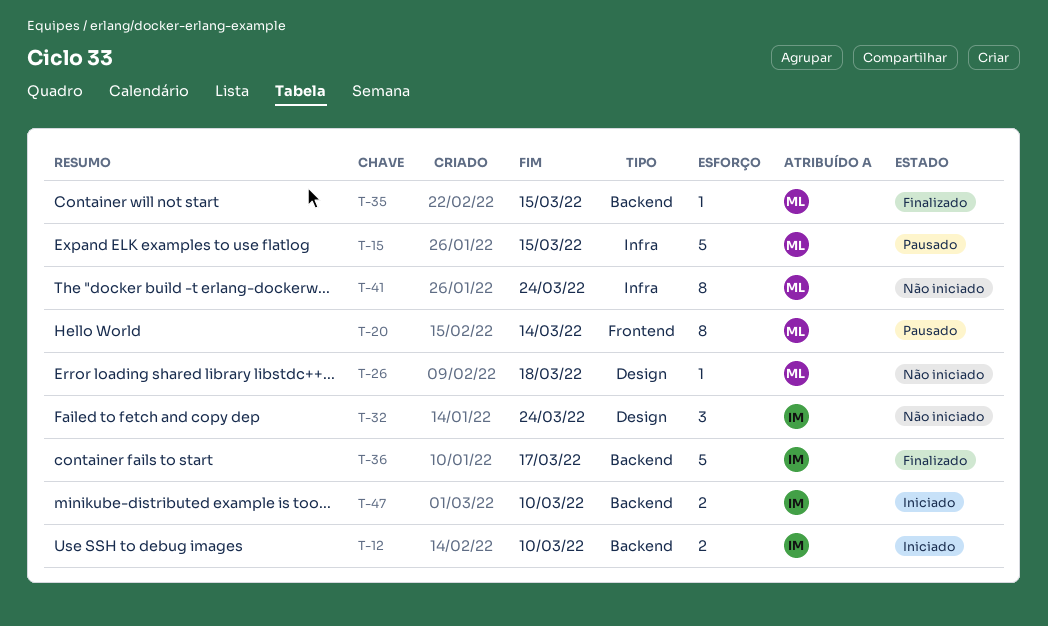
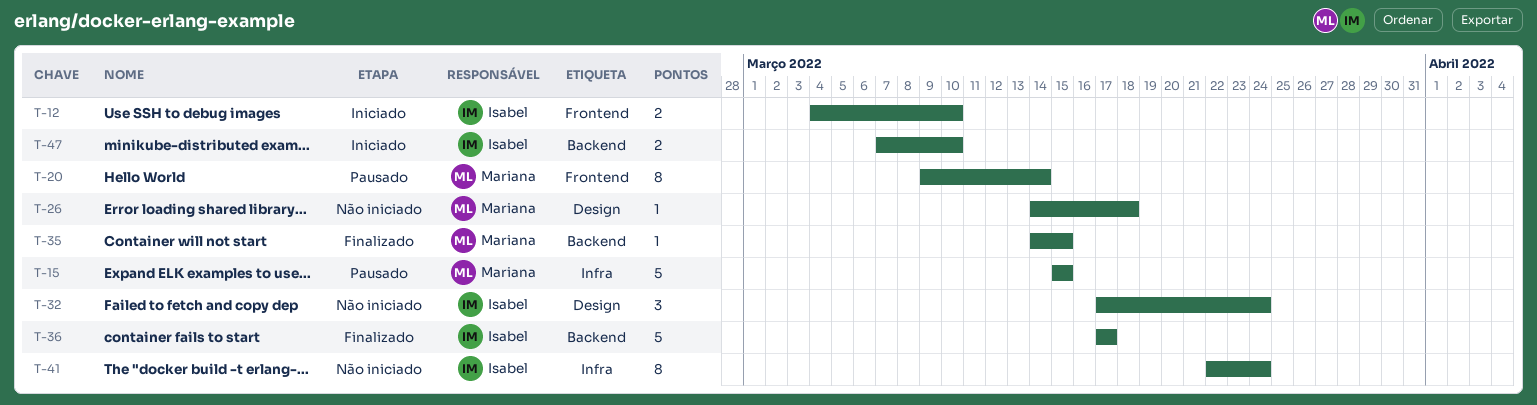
T-12, label: Backend -> Frontend
T-41, owner: Mariana -> Isabel

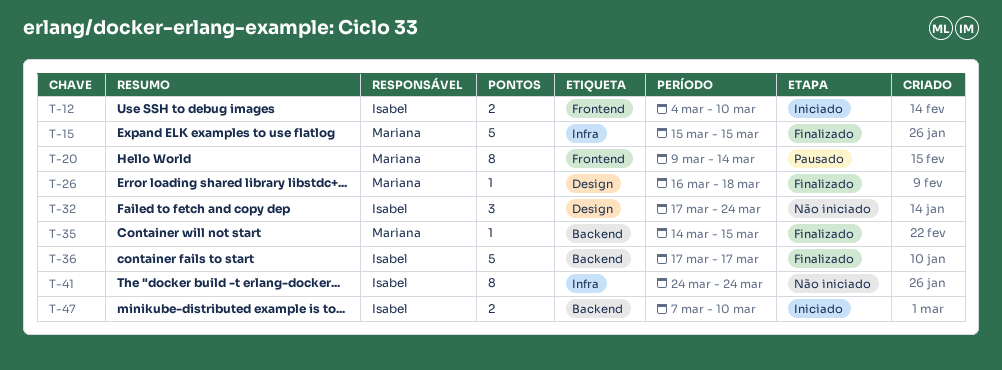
T-15, status: Pausado -> Finalizado
T-26, status: Não iniciado -> Finalizado
T-26, start: Mar 14 -> Mar 16
T-41, start: Mar 22 -> Mar 24

